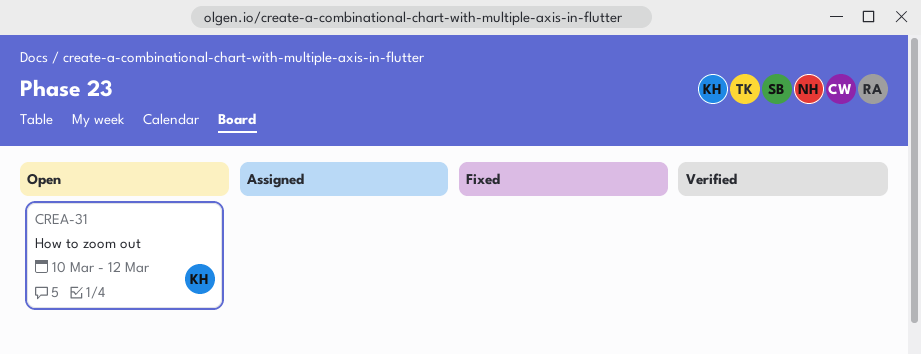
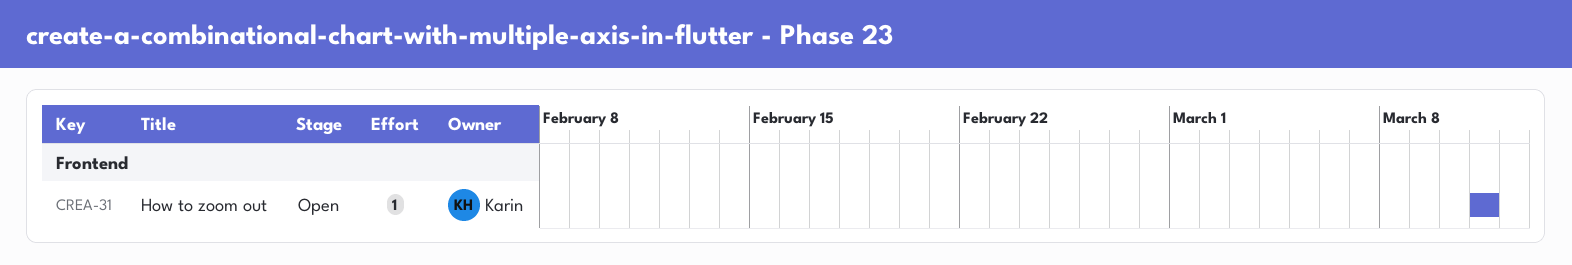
CREA-31, start: Mar 10 -> Mar 11
CREA-31, due: Mar 12 -> Mar 11

